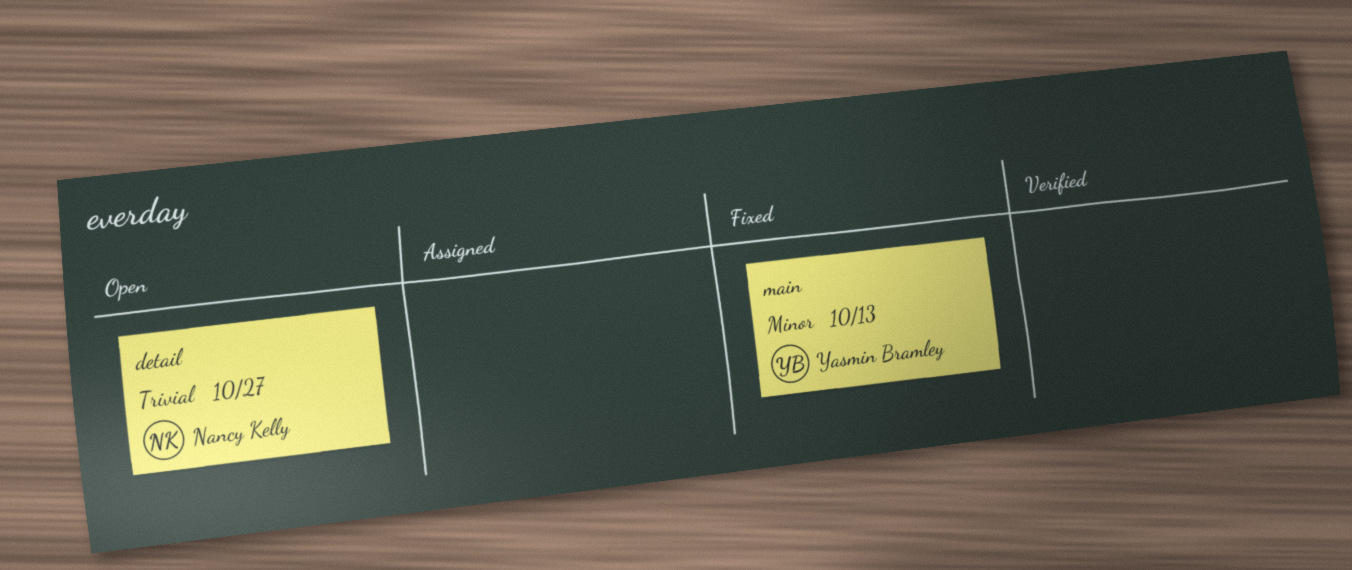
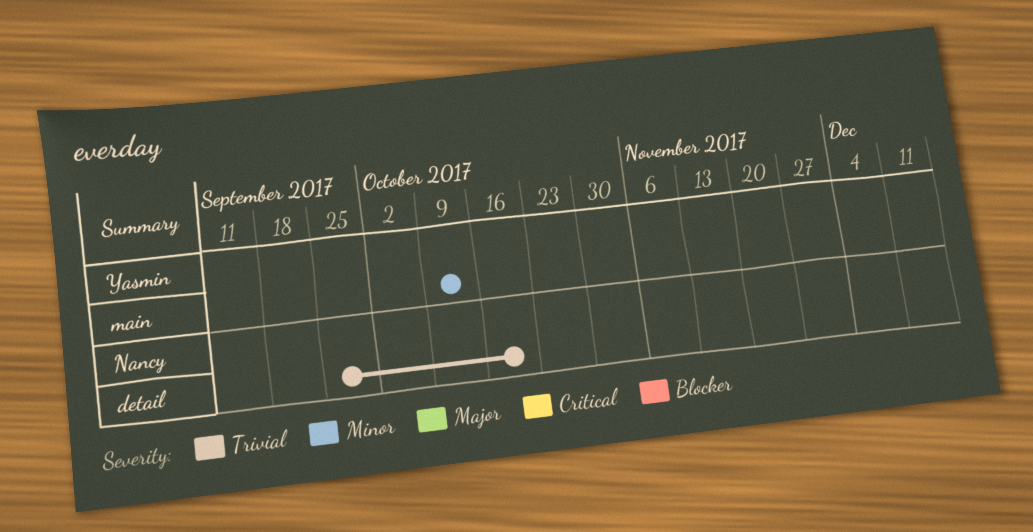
detail, due: Oct 27 -> Oct 20

